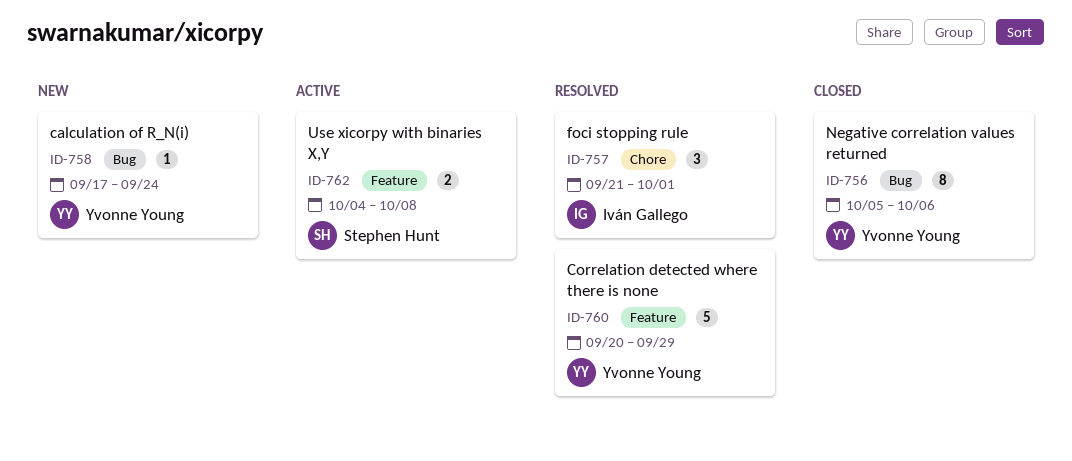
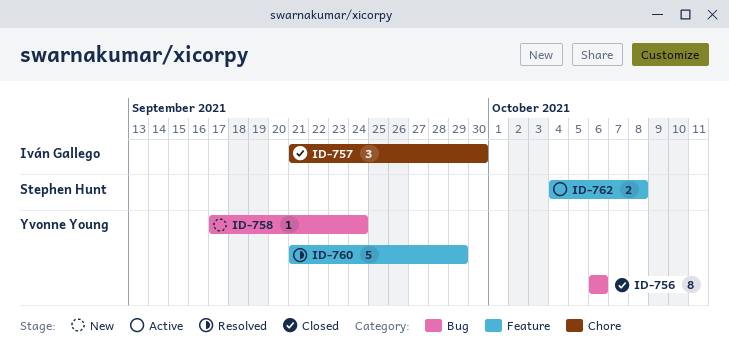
ID-756, start: Oct 5 -> Oct 6
ID-757, status: Resolved -> Closed
ID-757, due: Oct 1 -> Sep 30
ID-760, start: Sep 20 -> Sep 21

